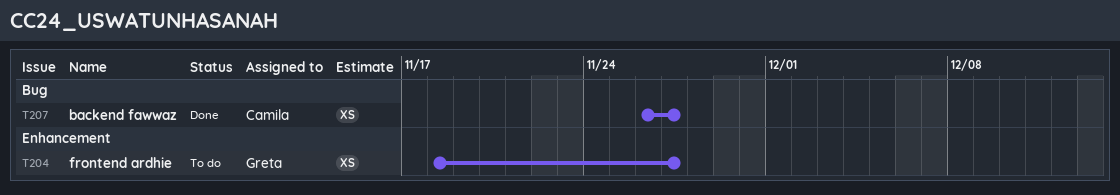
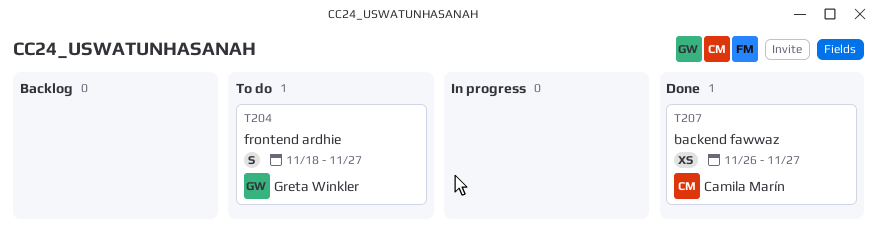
T204, estimate: XS -> S

